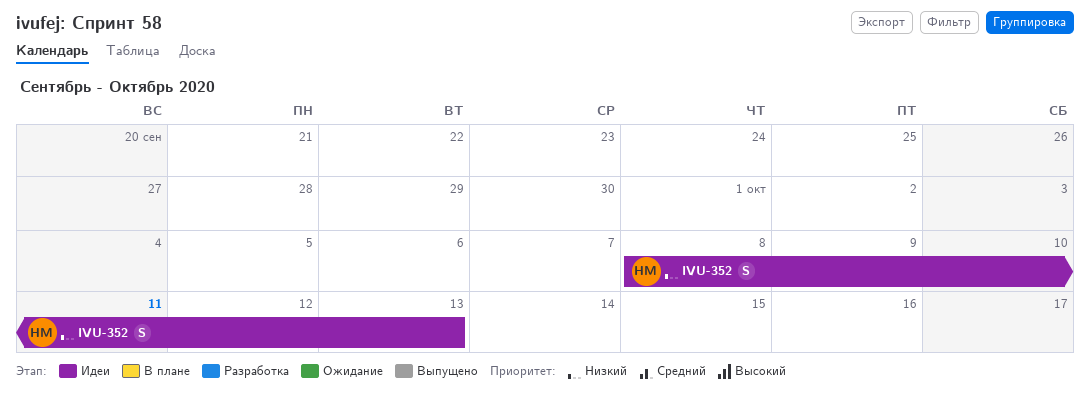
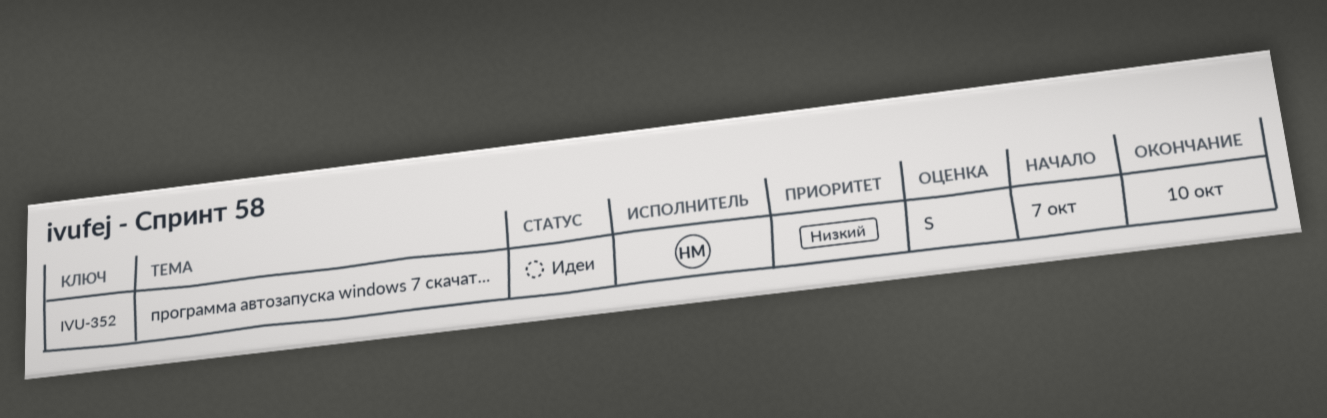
IVU-352, start: Oct 8 -> Oct 7
IVU-352, due: Oct 13 -> Oct 10

